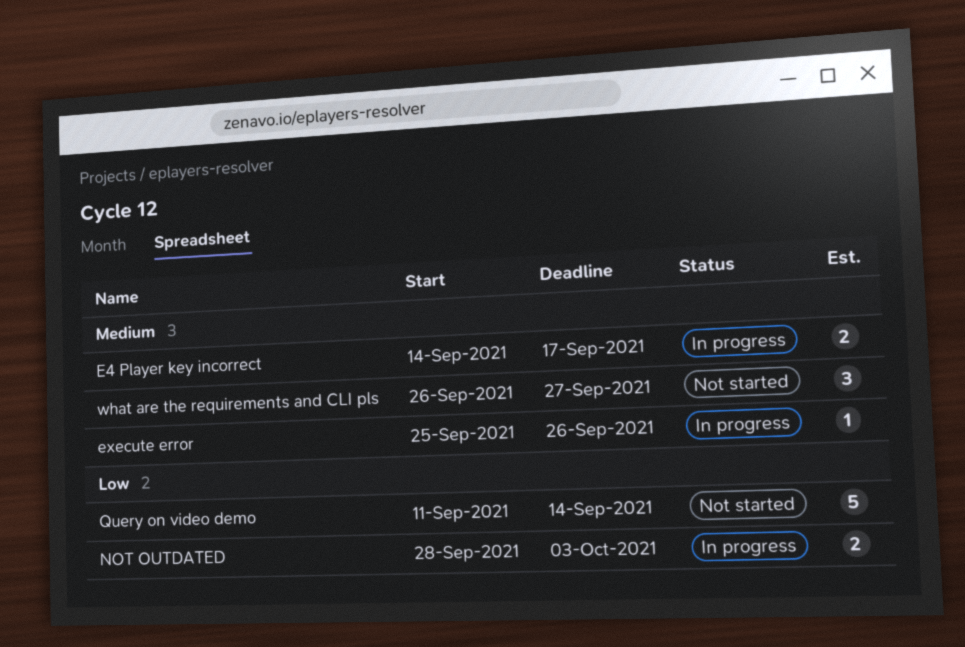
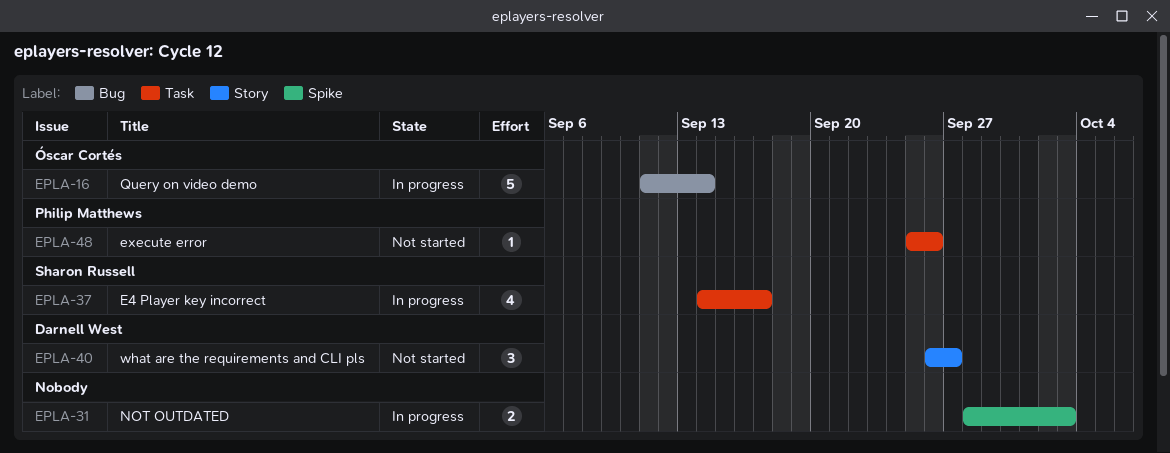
E4 Player key incorrect, estimate: 2 -> 4
execute error, status: In progress -> Not started
Query on video demo, status: Not started -> In progress

